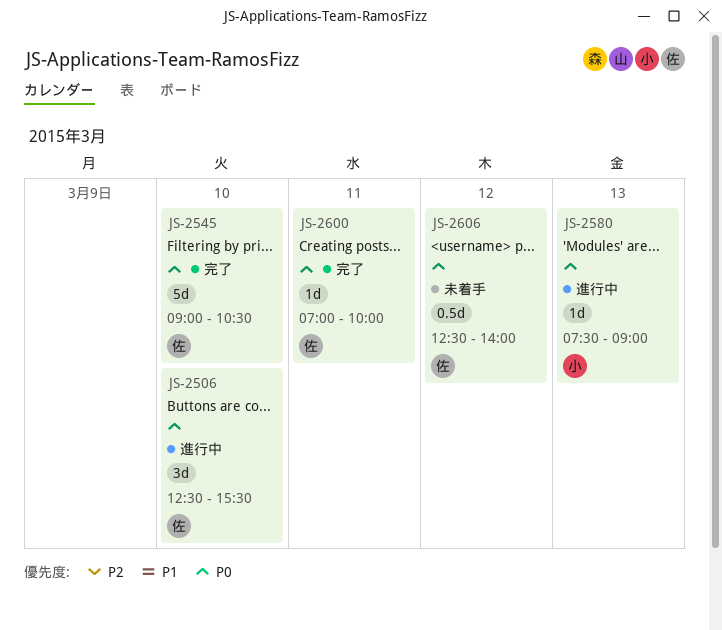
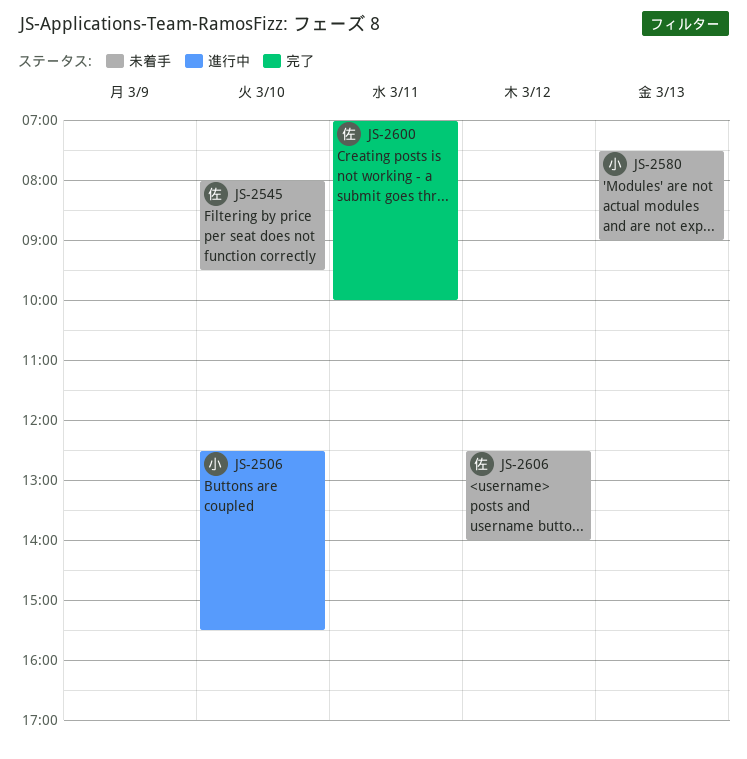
JS-2506, owner: 佐 -> 小
JS-2545, status: 完了 -> 未着手
JS-2545, begins: 09:00 -> 08:00
JS-2545, ends: 10:30 -> 09:30
JS-2580, status: 進行中 -> 未着手

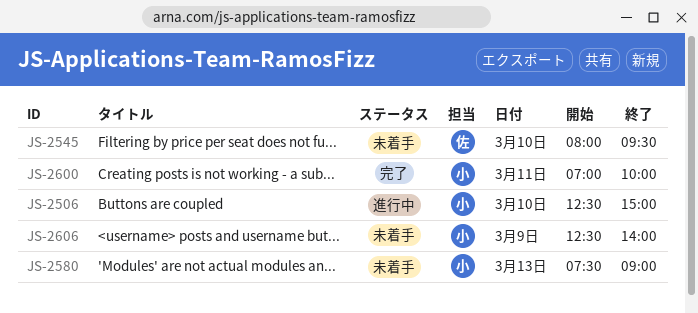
JS-2506, ends: 15:30 -> 15:00
JS-2600, owner: 佐 -> 小
JS-2606, owner: 佐 -> 小
JS-2606, day: Mar 12 -> Mar 9

